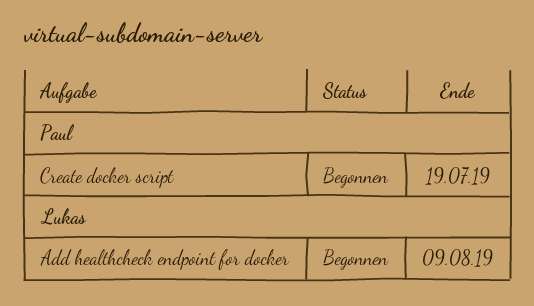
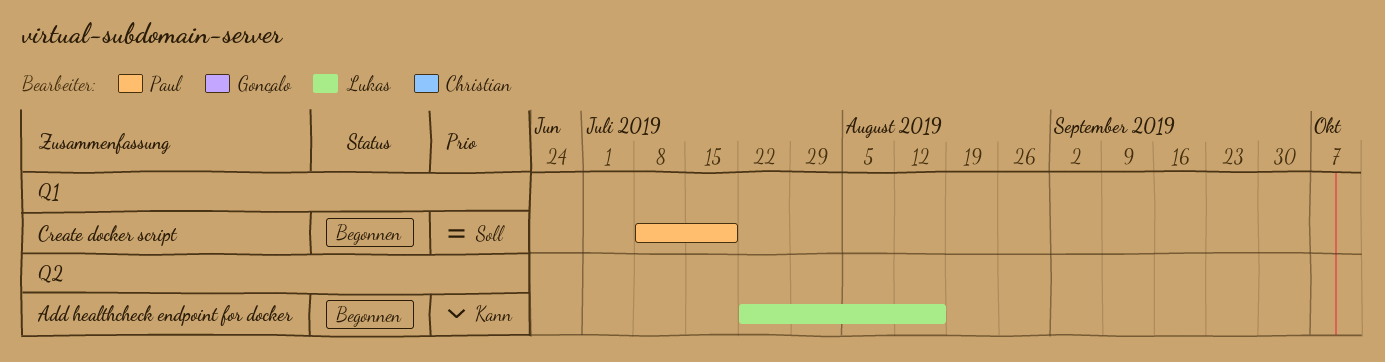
Add healthcheck endpoint for docker, due: Aug 9 -> Aug 16

